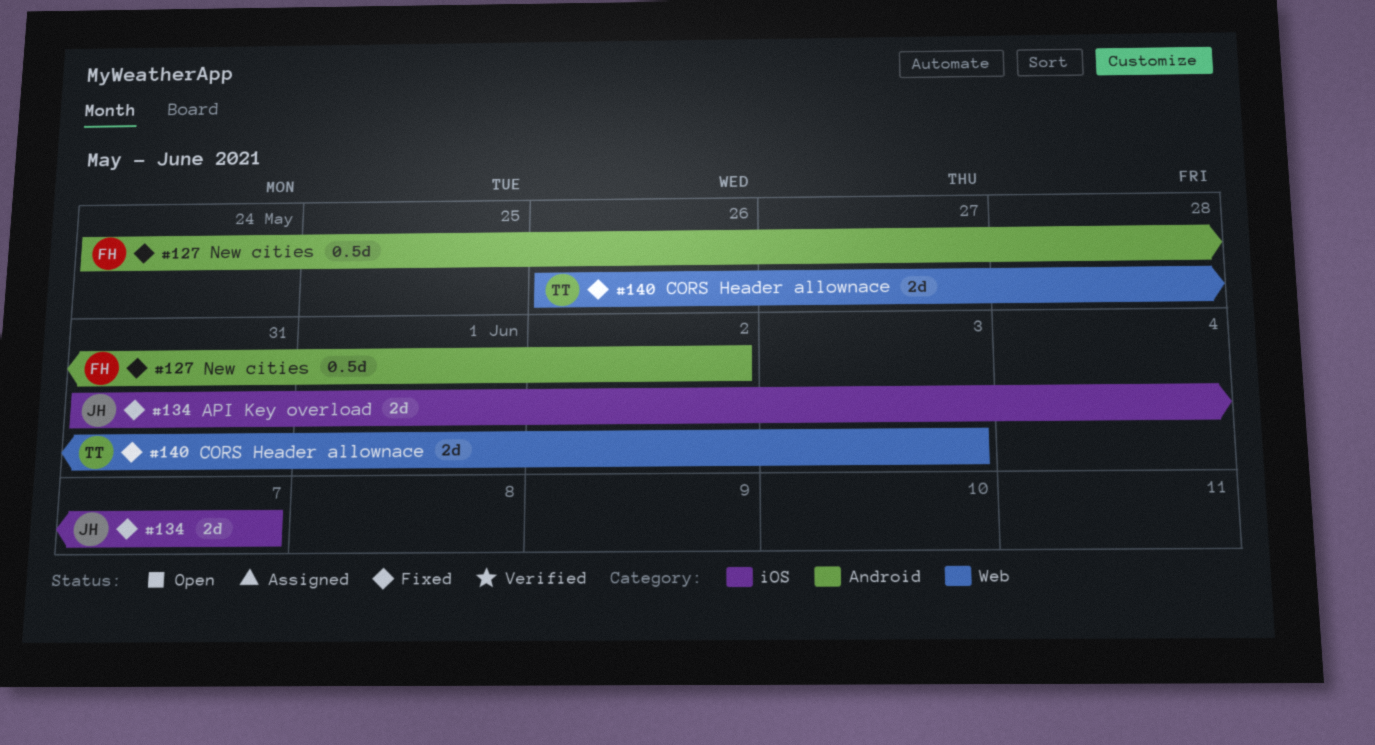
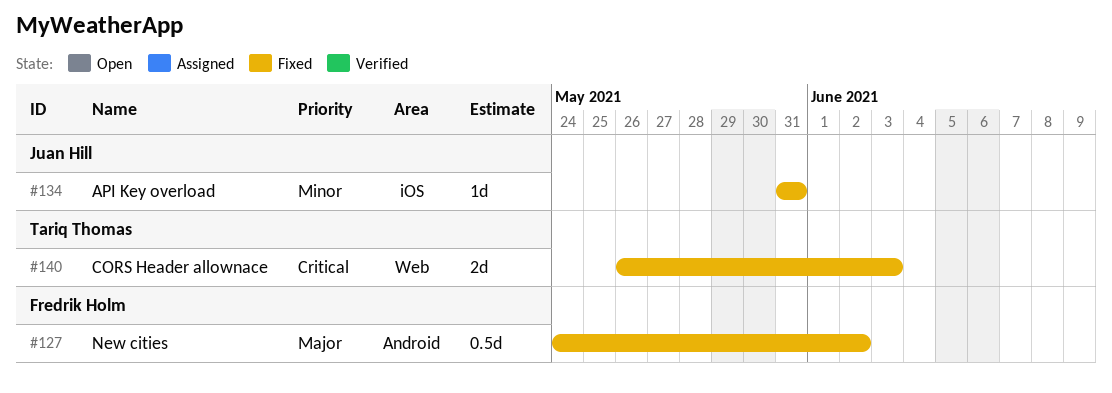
#134, estimate: 2d -> 1d
#134, due: Jun 7 -> May 31

